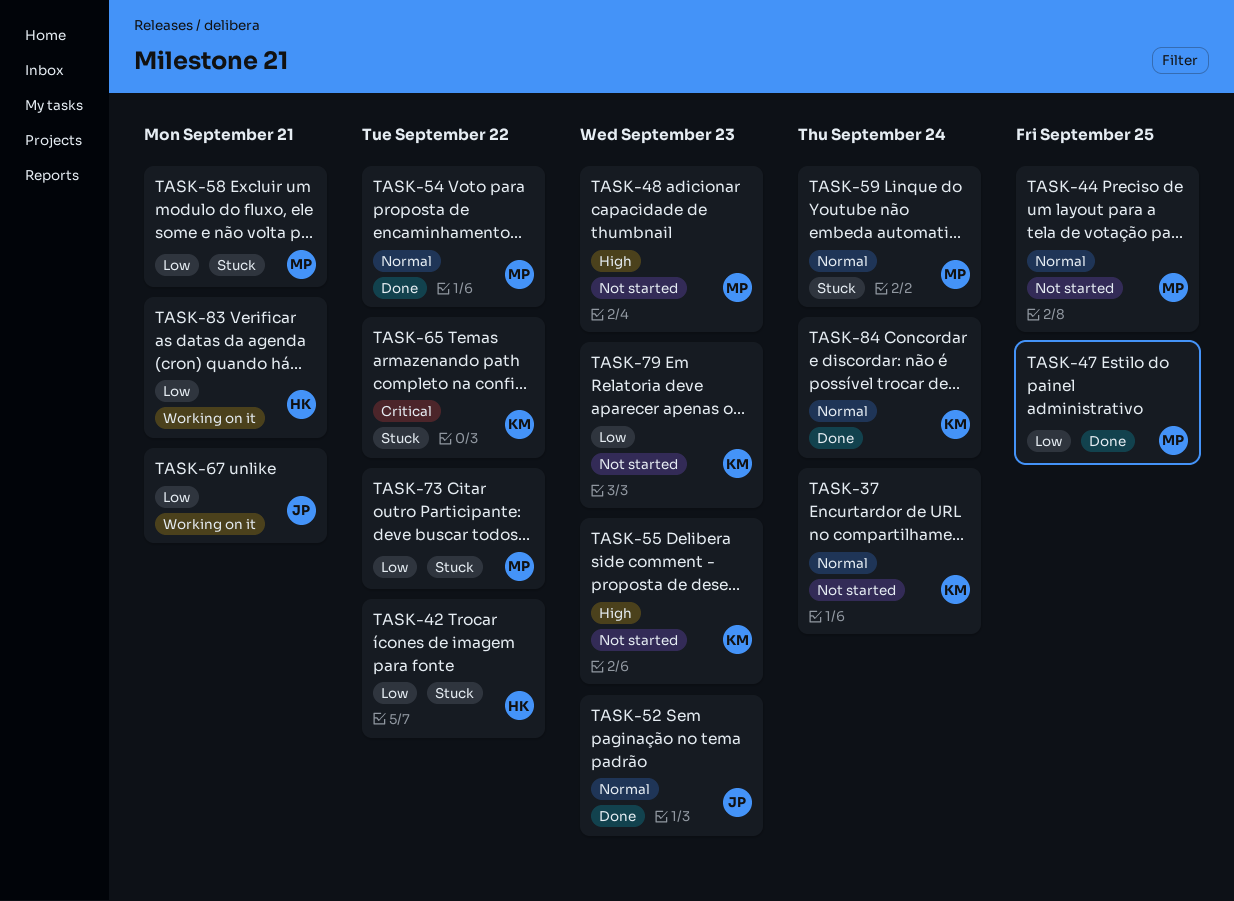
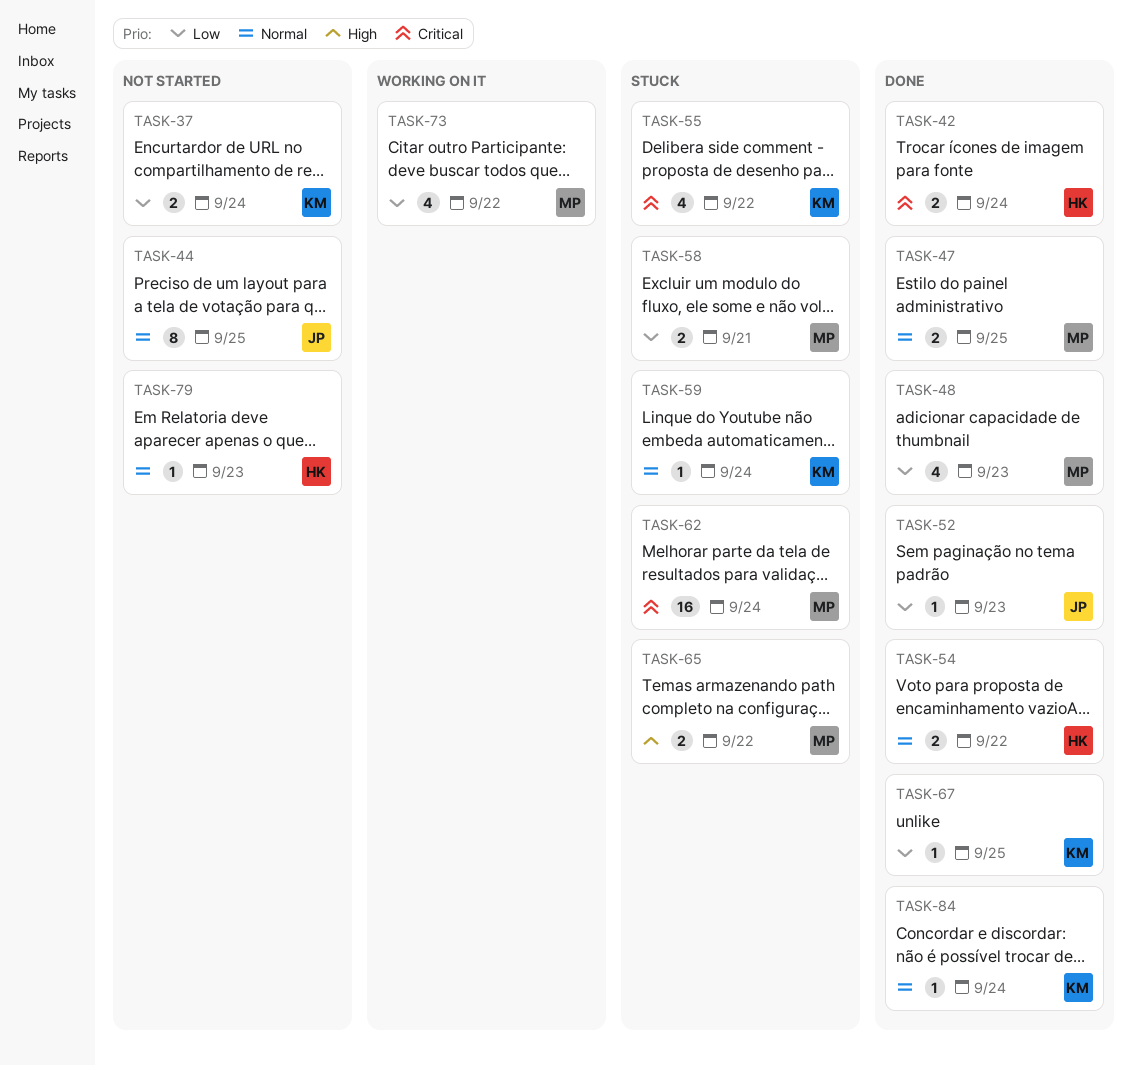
TASK-37, priority: Normal -> Low
TASK-42, status: Stuck -> Done
TASK-42, priority: Low -> Critical
TASK-42, due: Sep 22 -> Sep 24
TASK-44, owner: MP -> JP
TASK-47, priority: Low -> Normal
TASK-48, status: Not started -> Done
TASK-48, priority: High -> Low
TASK-52, priority: Normal -> Low
TASK-54, owner: MP -> HK
TASK-55, status: Not started -> Stuck
TASK-55, priority: High -> Critical
TASK-55, due: Sep 23 -> Sep 22
TASK-59, owner: MP -> KM
TASK-62: none -> present
TASK-65, owner: KM -> MP
TASK-65, priority: Critical -> High
TASK-67, status: Working on it -> Done
TASK-67, owner: JP -> KM
TASK-67, due: Sep 21 -> Sep 25
TASK-73, status: Stuck -> Working on it
TASK-79, owner: KM -> HK
TASK-79, priority: Low -> Normal
TASK-83: present -> none

